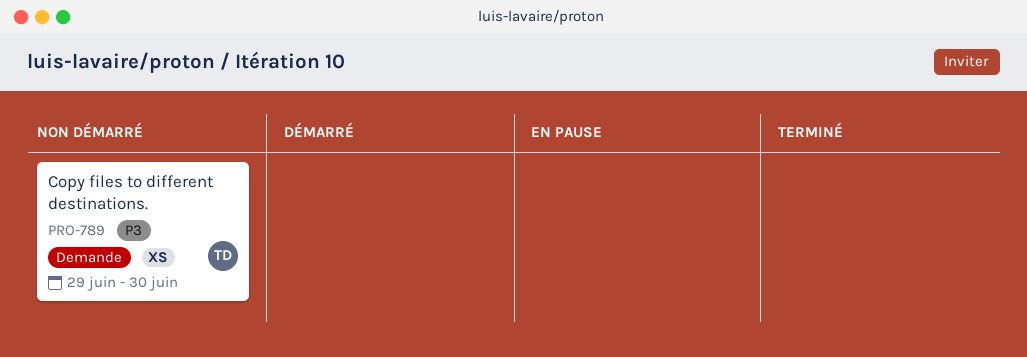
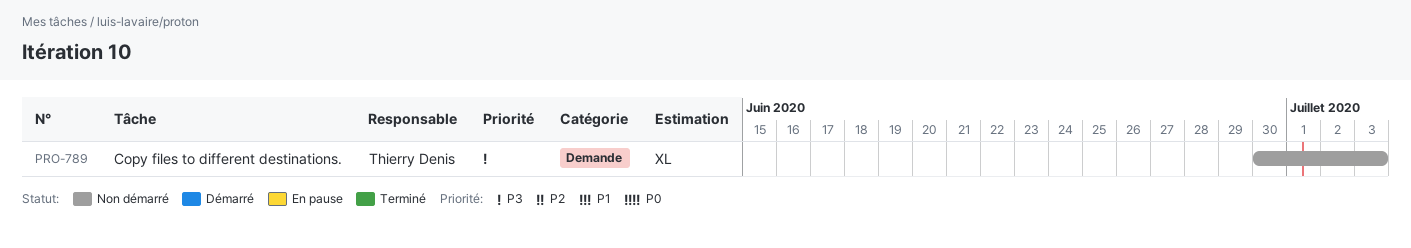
PRO-789, estimate: XS -> XL
PRO-789, start: Jun 29 -> Jun 30
PRO-789, due: Jun 30 -> Jul 3

